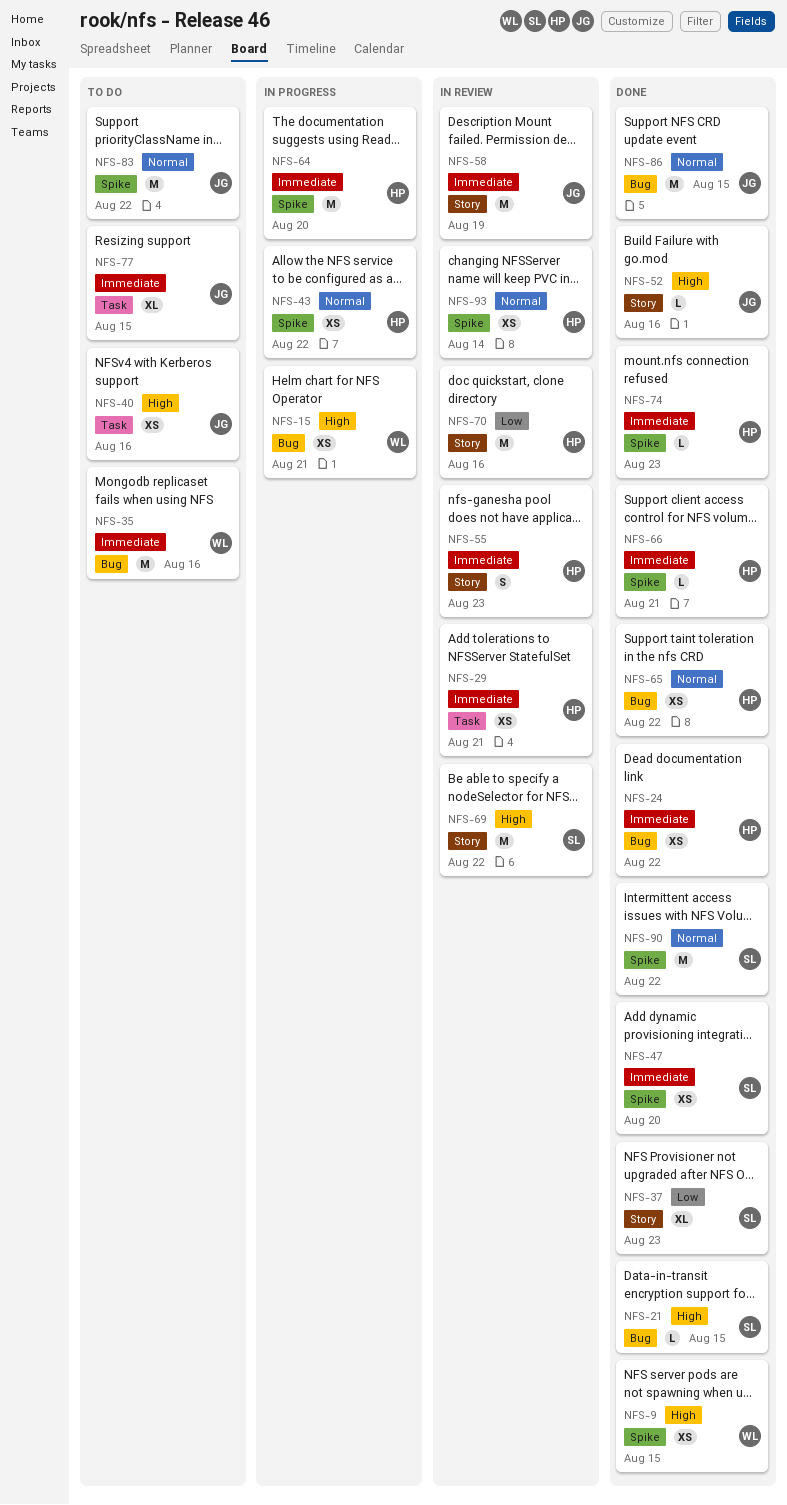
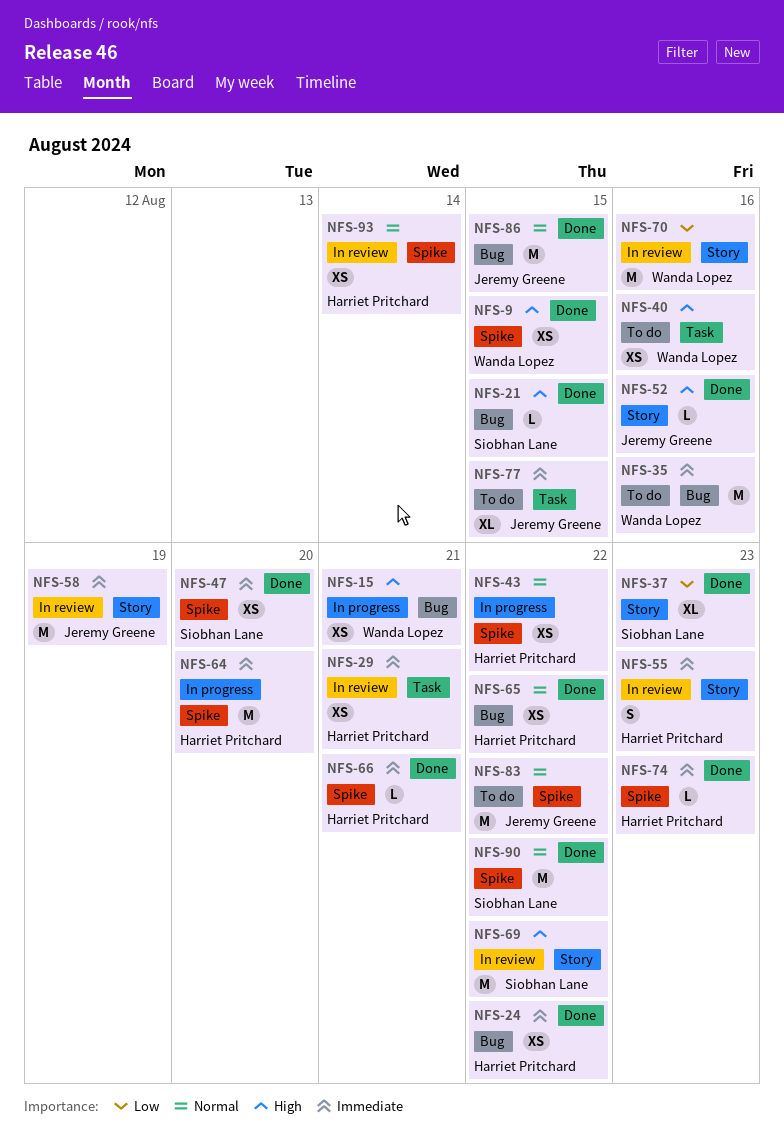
NFS-40, owner: Jeremy Greene -> Wanda Lopez
NFS-70, owner: Harriet Pritchard -> Wanda Lopez

